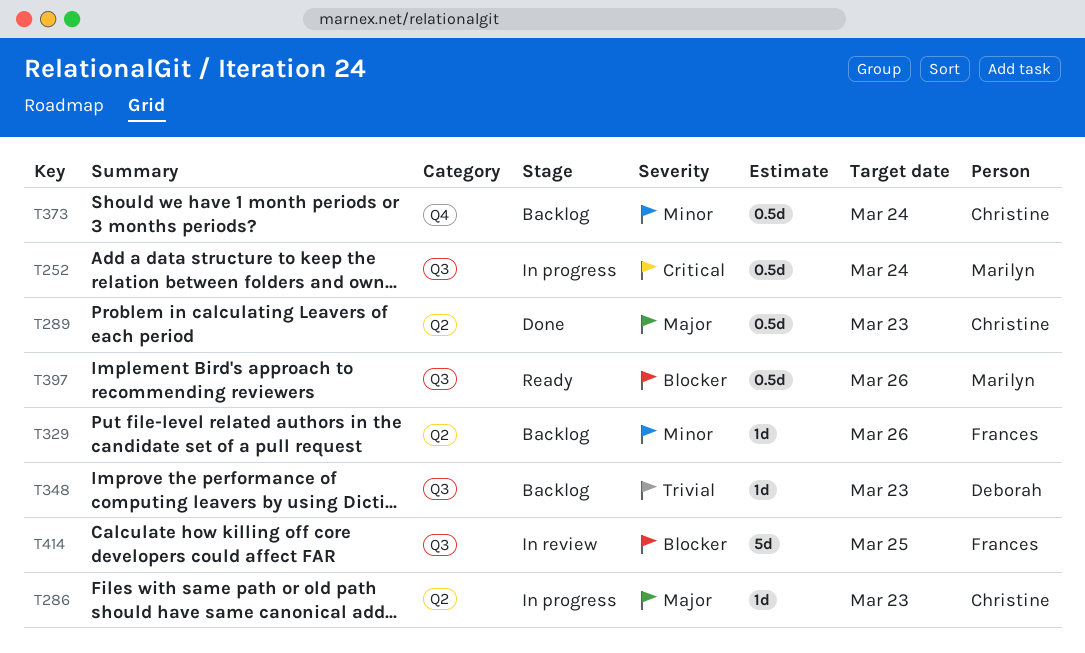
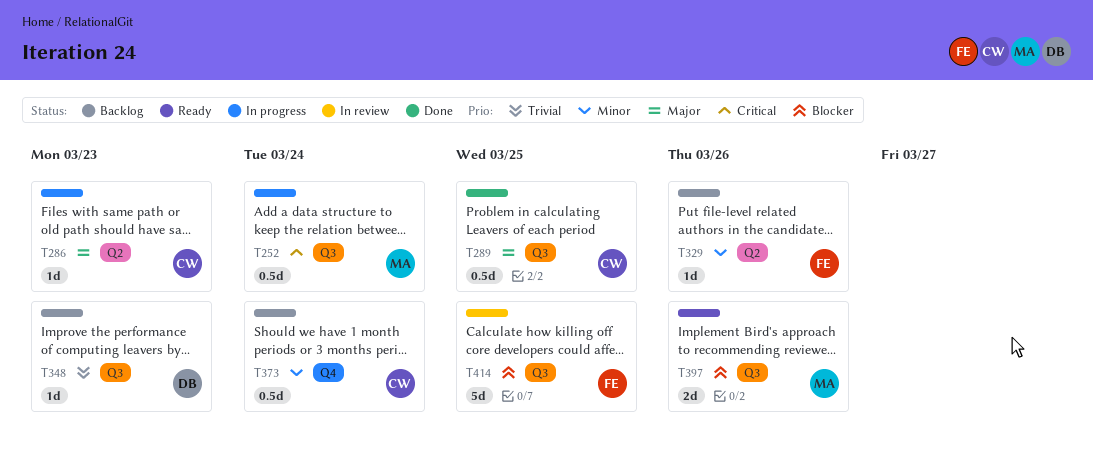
T289, label: Q2 -> Q3
T289, due: Mar 23 -> Mar 25
T397, estimate: 0.5d -> 2d

